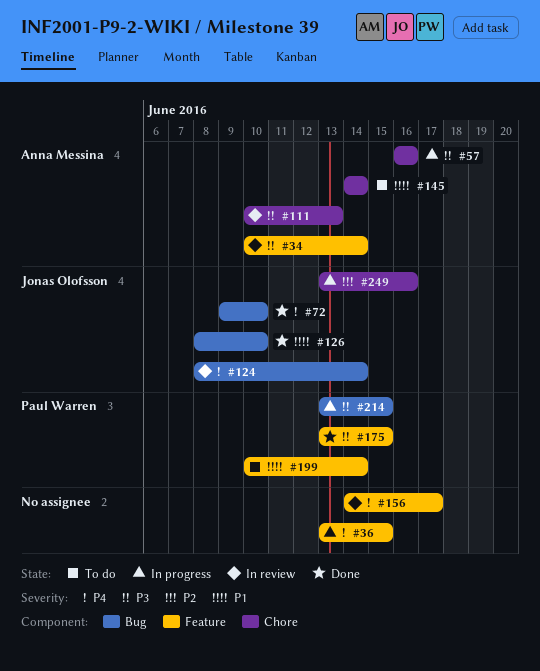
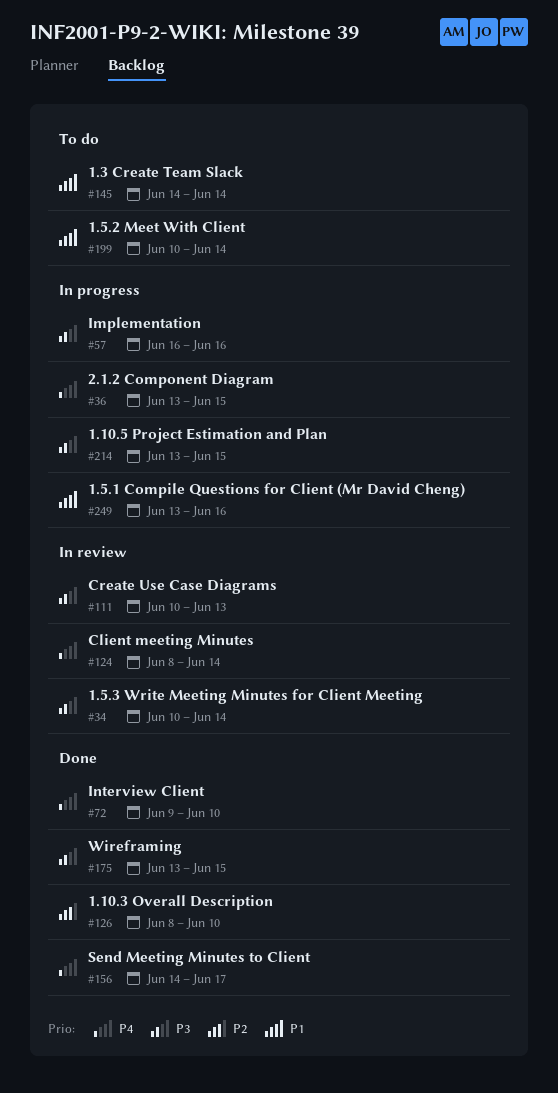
#126, priority: P1 -> P2
#156, status: In review -> Done
#249, priority: P2 -> P1

